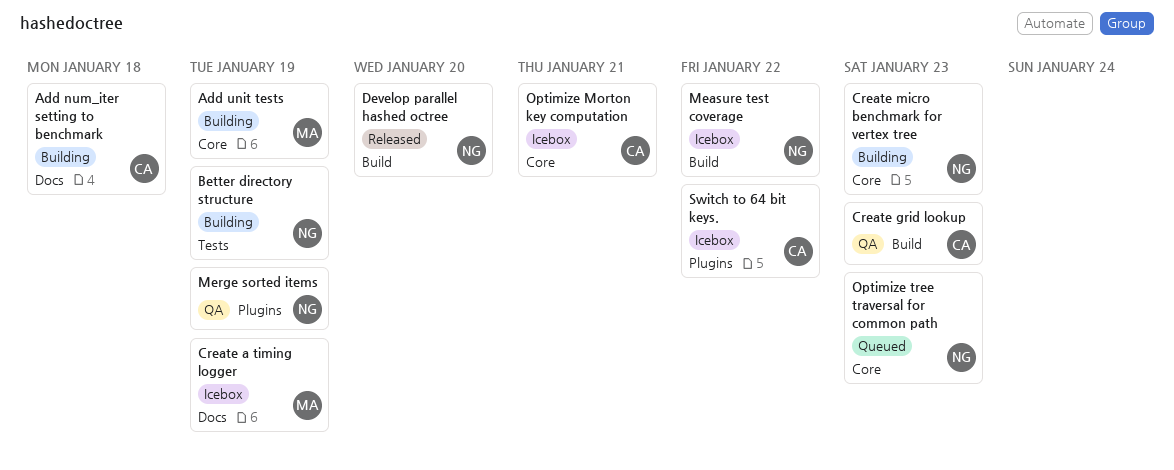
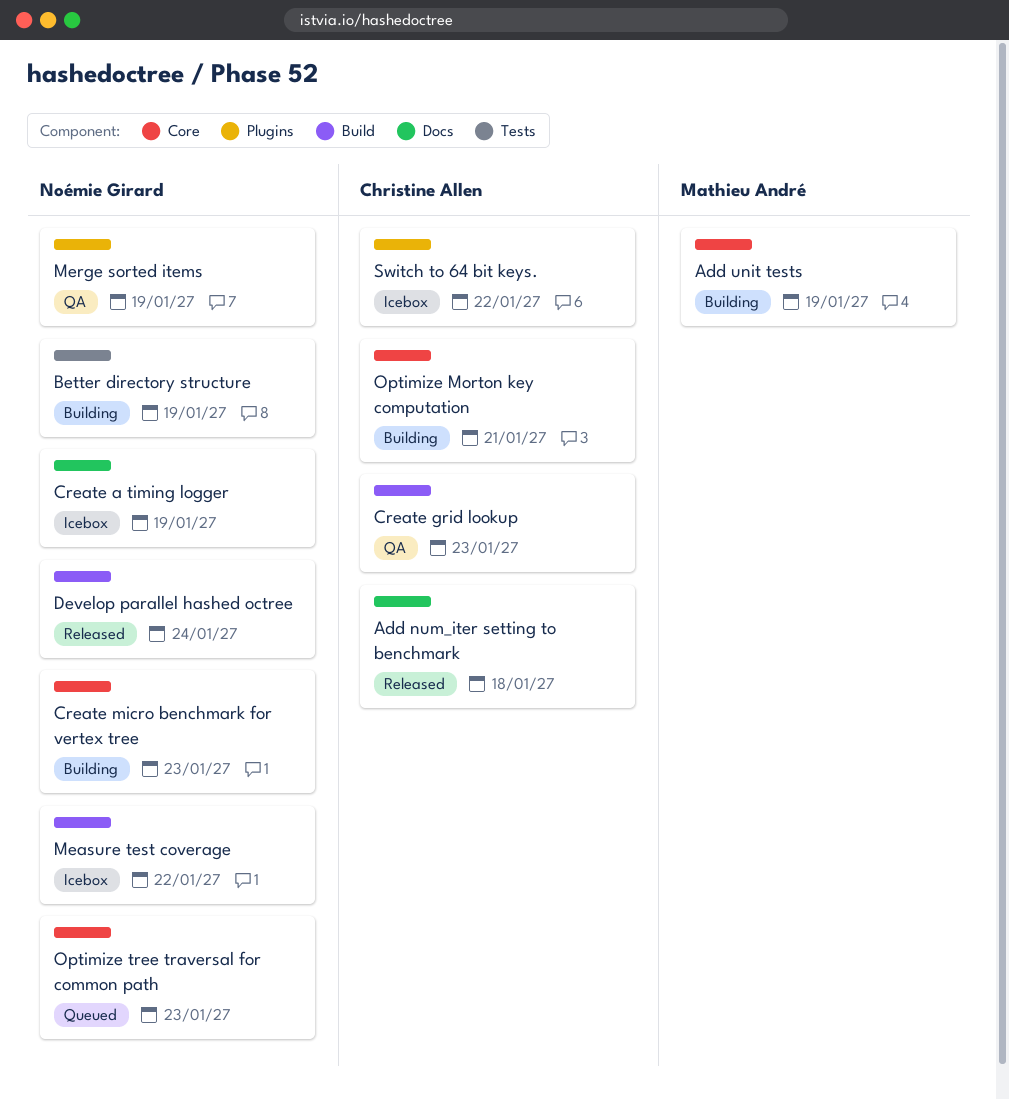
Add num_iter setting to benchmark, status: Building -> Released
Create a timing logger, owner: Mathieu André -> Noémie Girard
Develop parallel hashed octree, due: Jan 20 -> Jan 24
Optimize Morton key computation, status: Icebox -> Building

